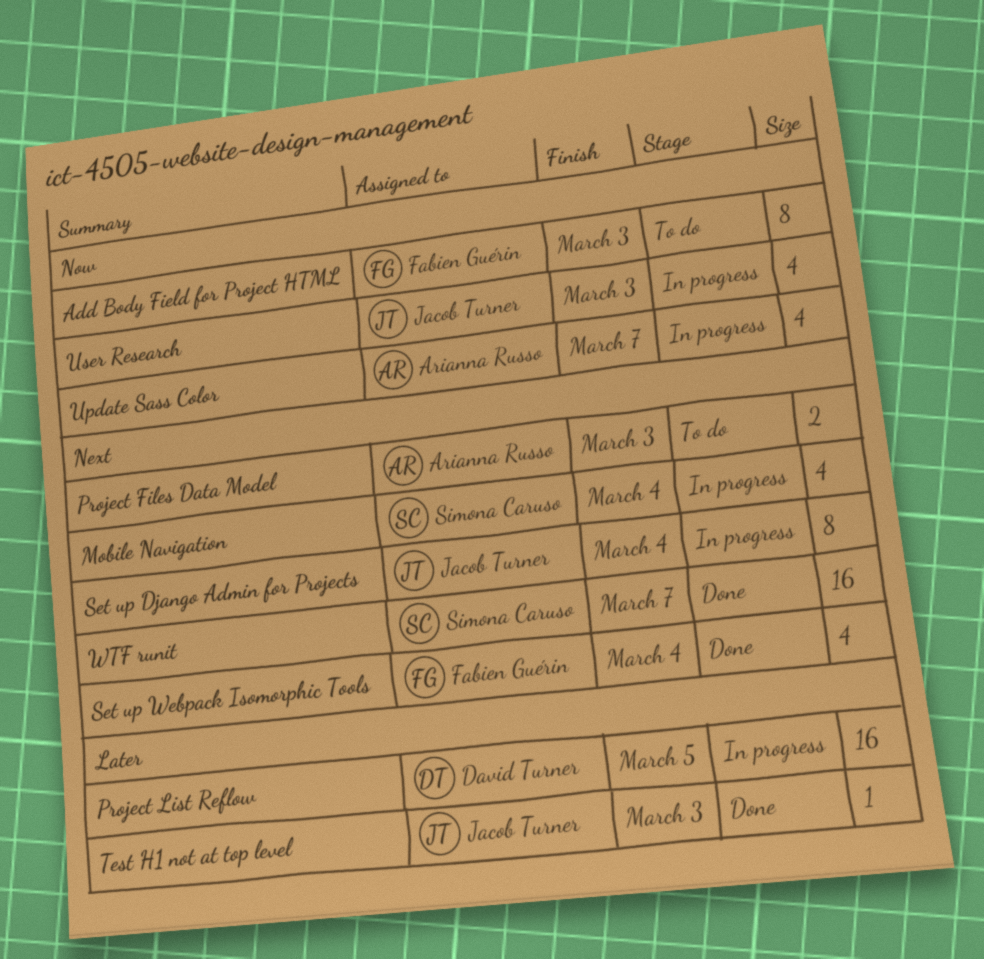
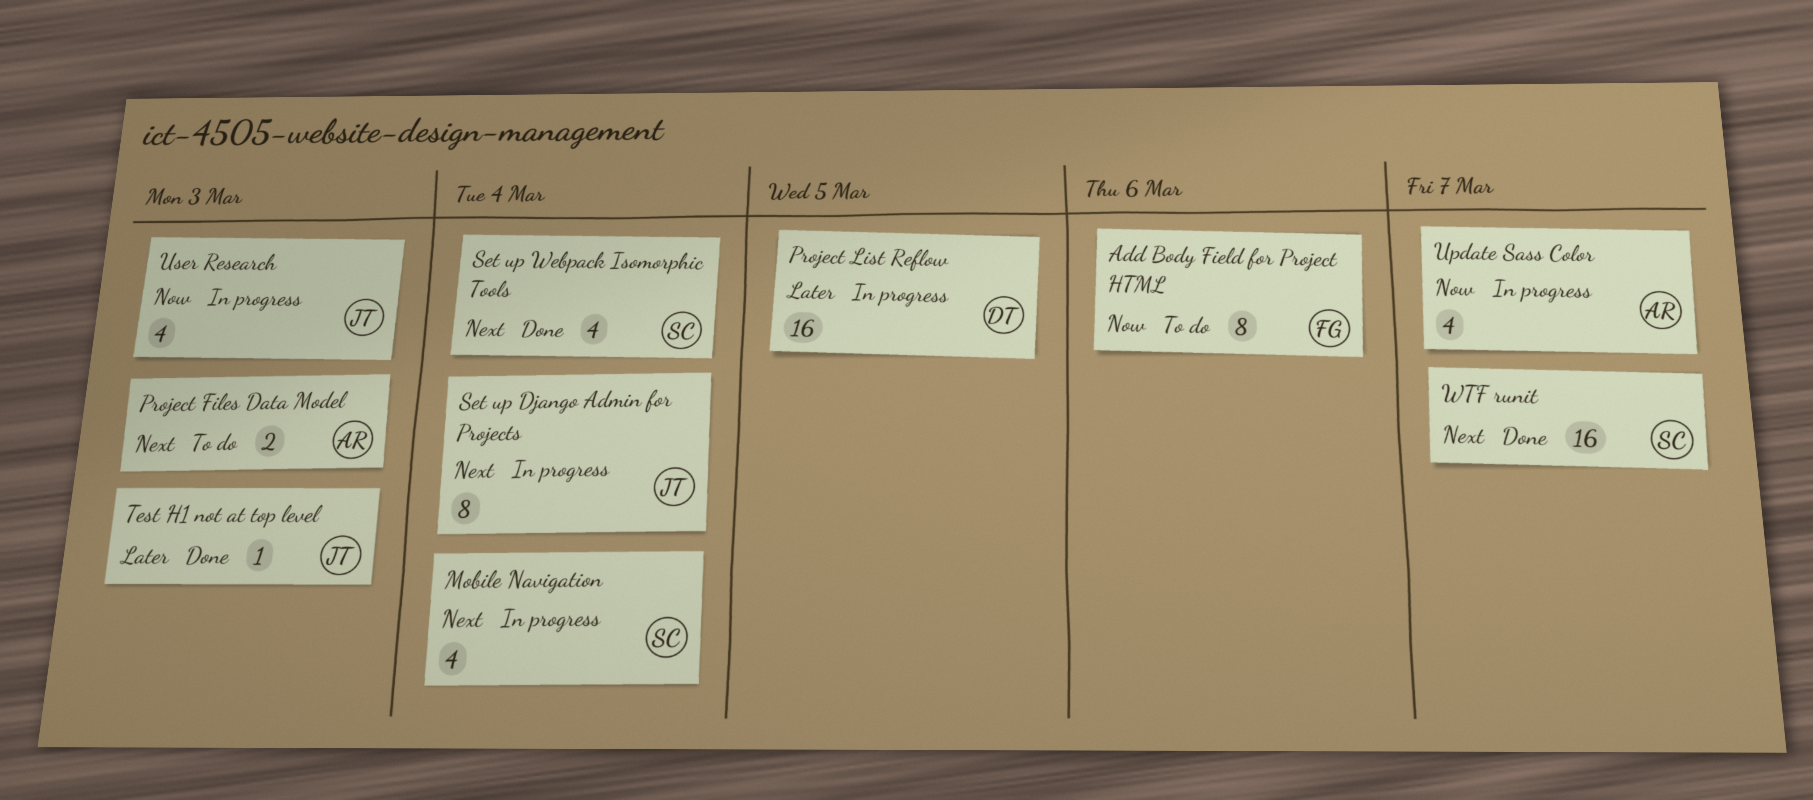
Add Body Field for Project HTML, due: Mar 3 -> Mar 6
Set up Webpack Isomorphic Tools, owner: Fabien Guérin -> Simona Caruso

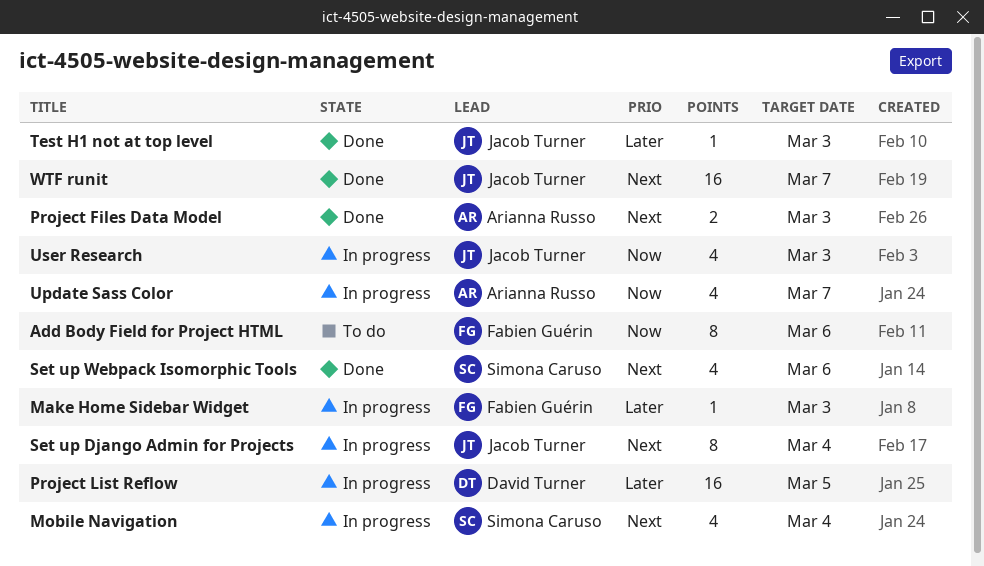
Make Home Sidebar Widget: none -> present
Project Files Data Model, status: To do -> Done
Set up Webpack Isomorphic Tools, due: Mar 4 -> Mar 6
WTF runit, owner: Simona Caruso -> Jacob Turner

